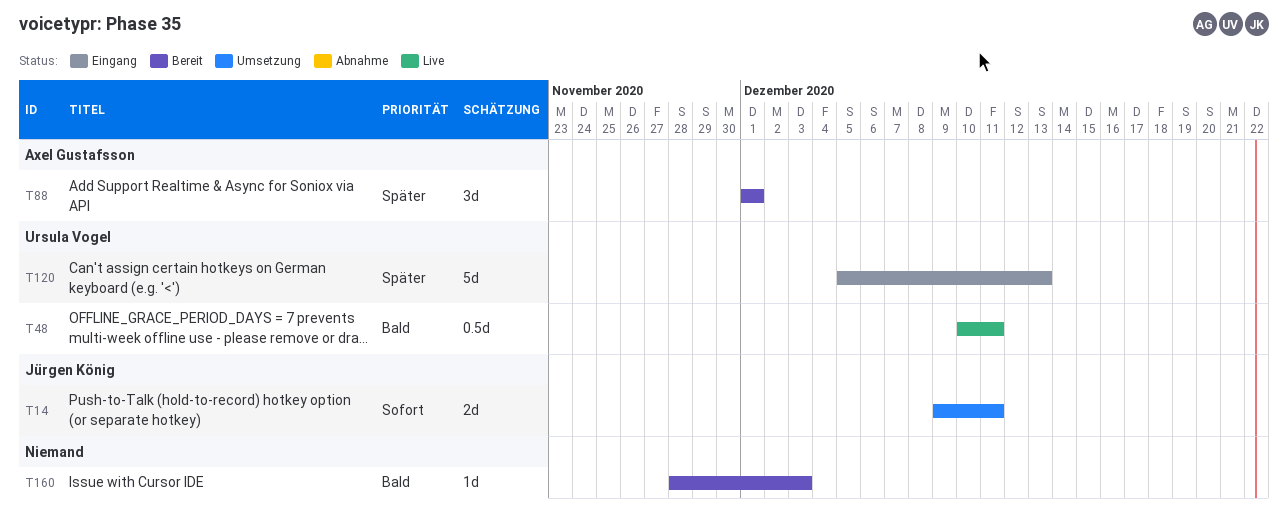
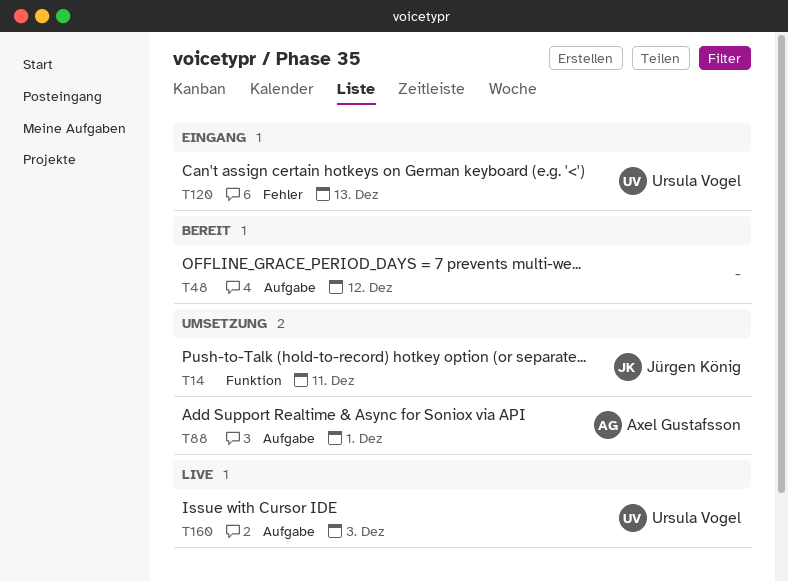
T48, status: Live -> Bereit
T48, owner: Ursula Vogel -> none
T48, due: Dec 11 -> Dec 12
T88, status: Bereit -> Umsetzung
T160, status: Bereit -> Live
T160, owner: none -> Ursula Vogel

